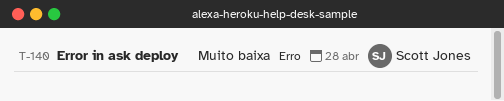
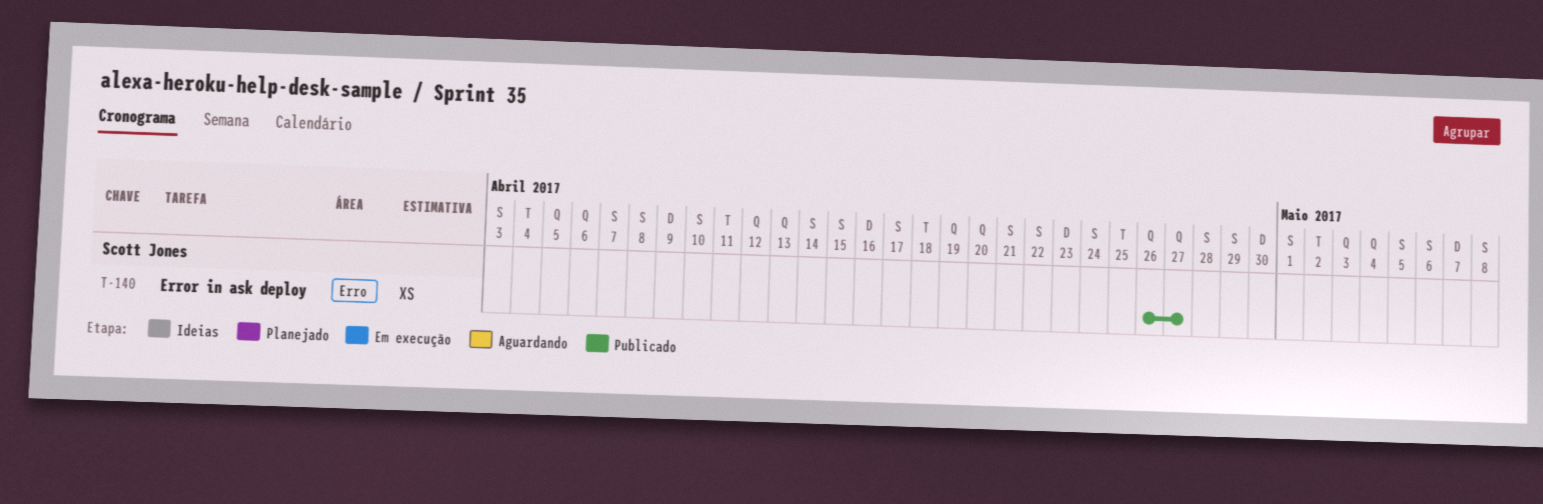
T-140, due: Apr 28 -> Apr 27

